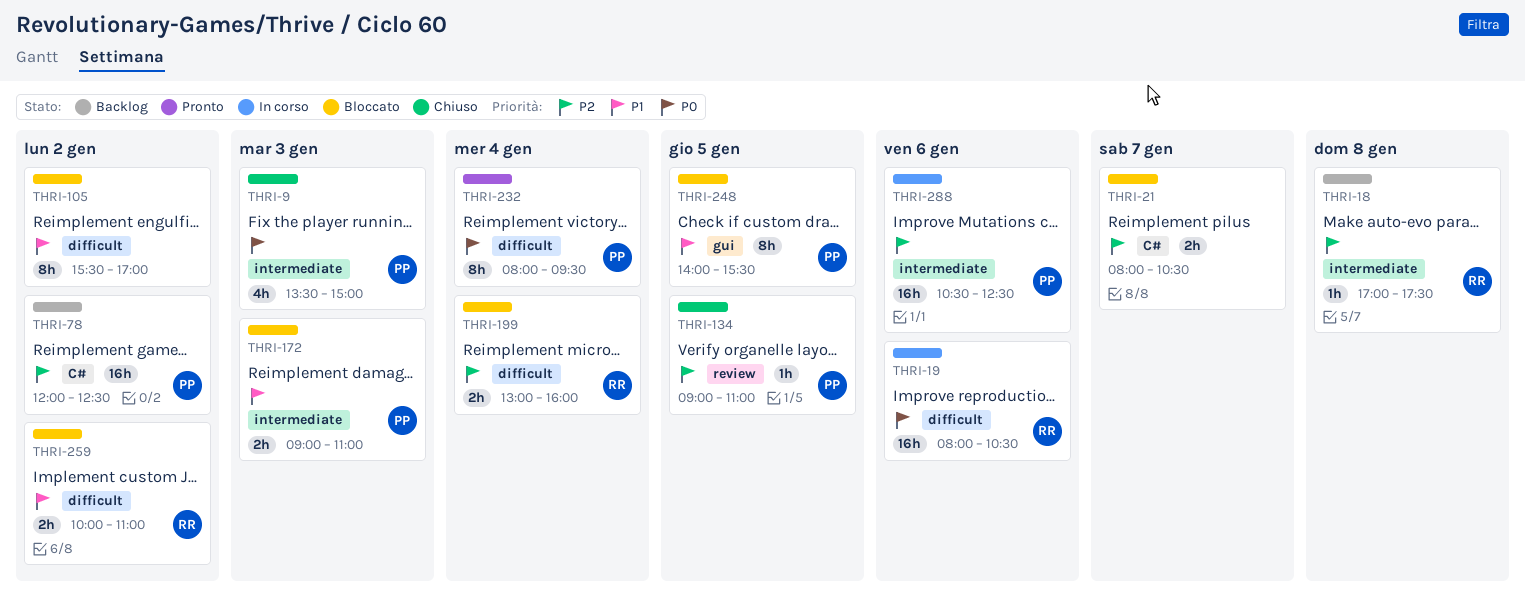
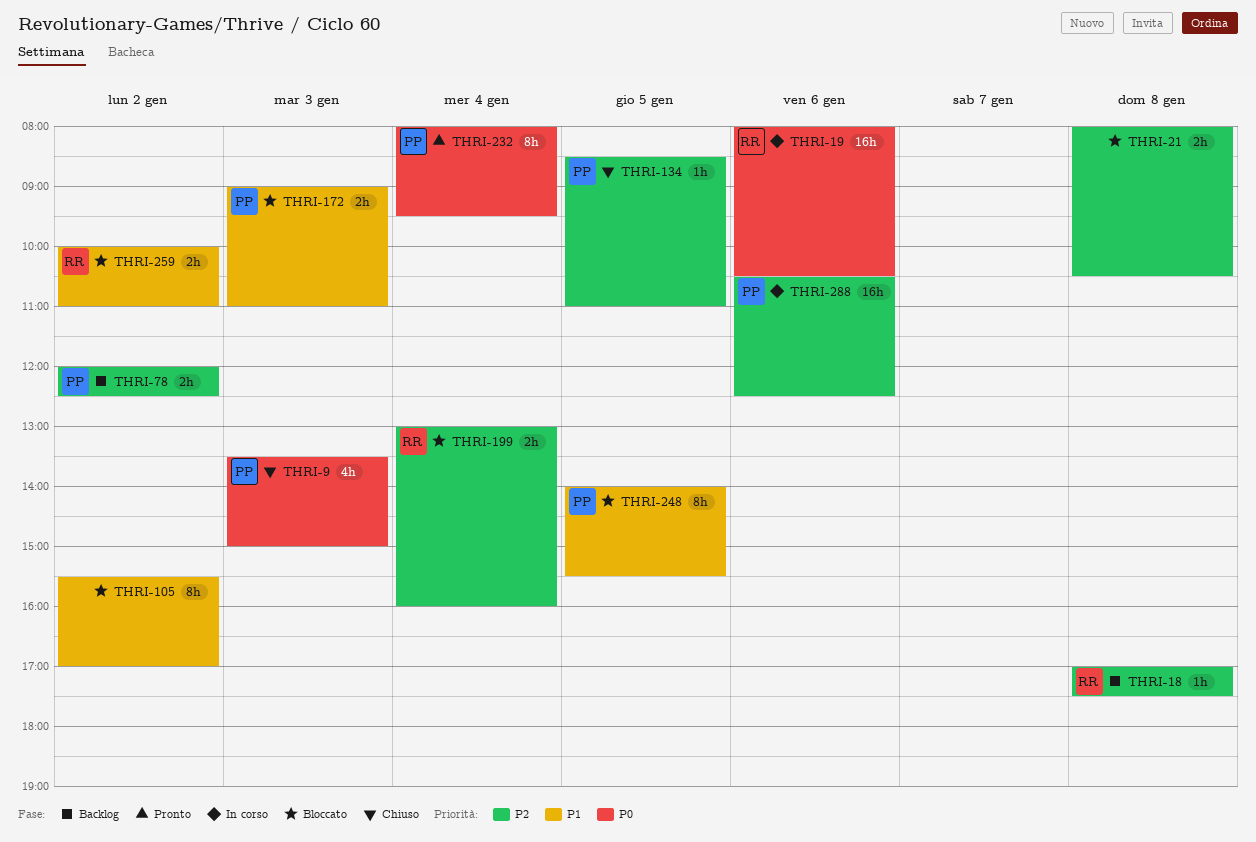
THRI-21, day: Jan 7 -> Jan 8
THRI-78, estimate: 16h -> 2h
THRI-134, begins: 09:00 -> 08:30

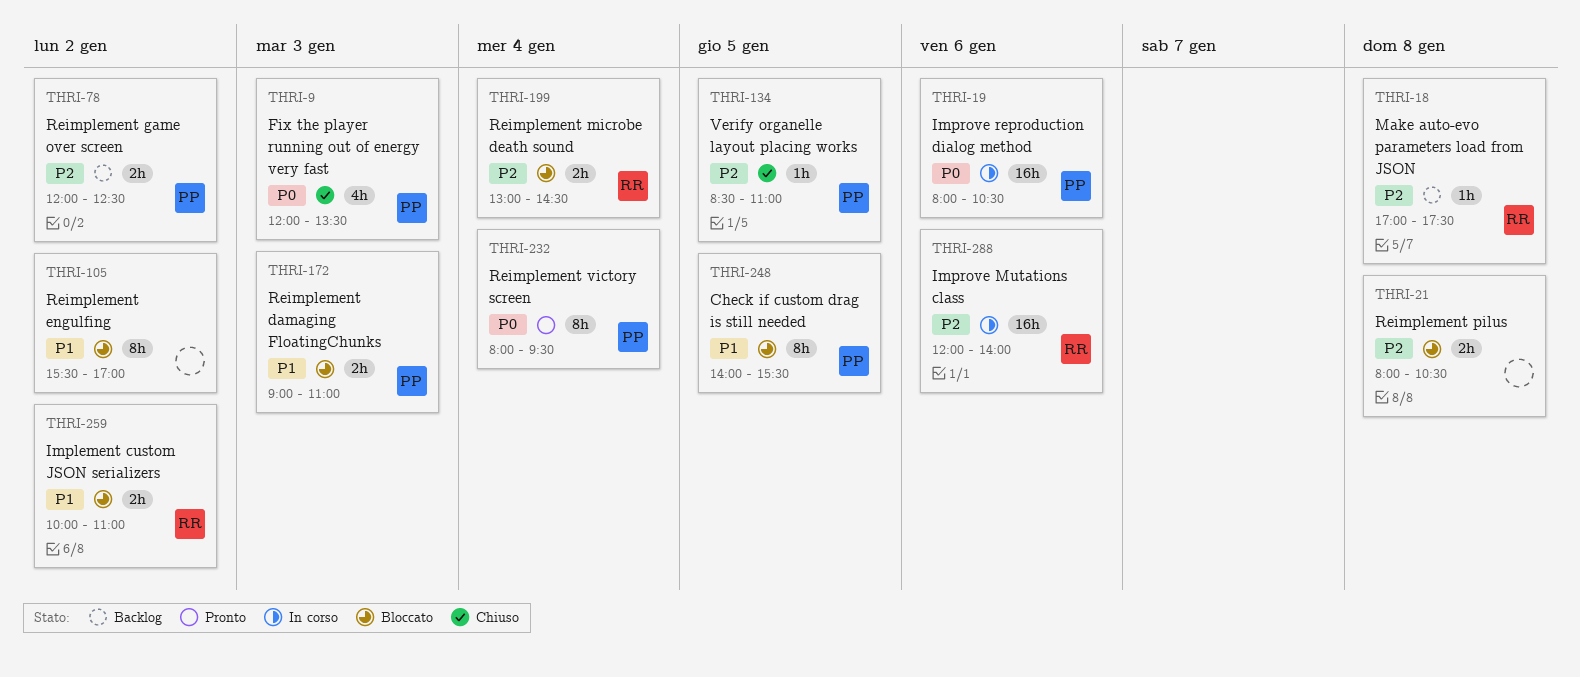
THRI-9, begins: 13:30 -> 12:00
THRI-9, ends: 15:00 -> 13:30
THRI-19, owner: RR -> PP
THRI-199, ends: 16:00 -> 14:30
THRI-288, owner: PP -> RR
THRI-288, begins: 10:30 -> 12:00
THRI-288, ends: 12:30 -> 14:00

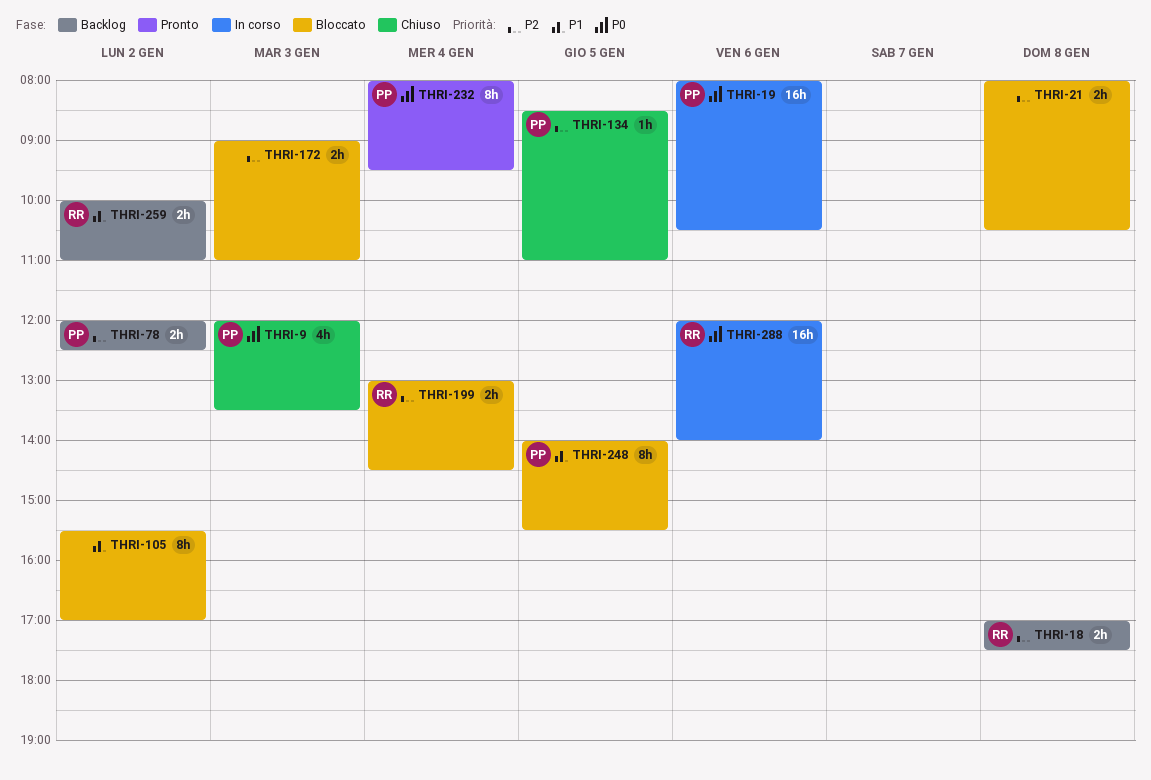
THRI-18, estimate: 1h -> 2h
THRI-172, owner: PP -> none
THRI-172, priority: P1 -> P2
THRI-259, status: Bloccato -> Backlog
THRI-288, priority: P2 -> P0

